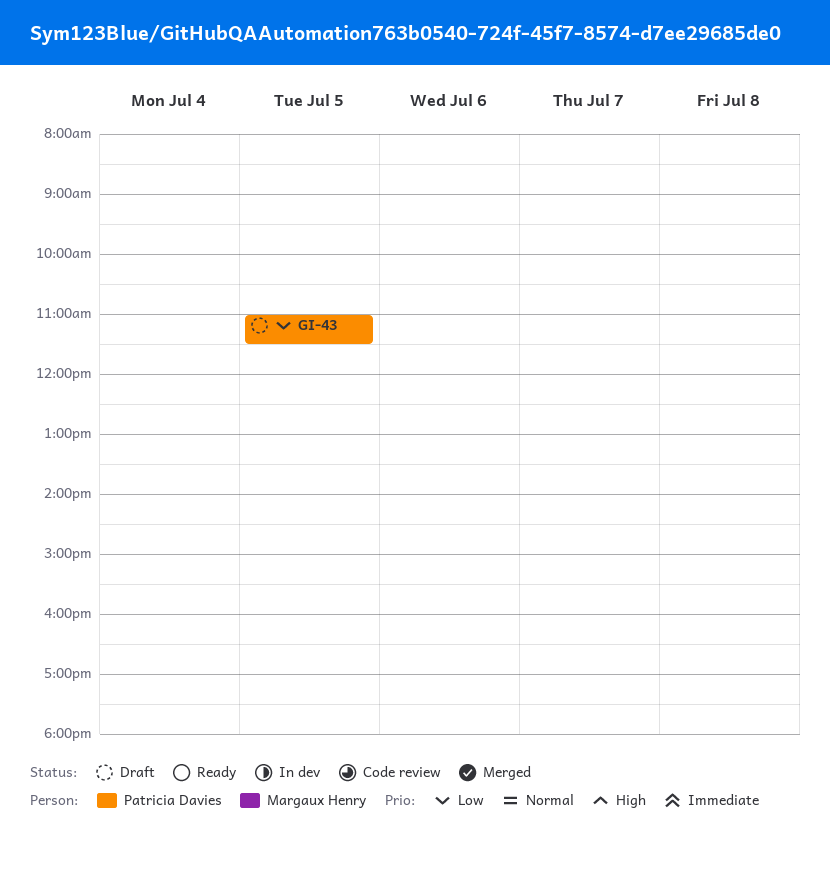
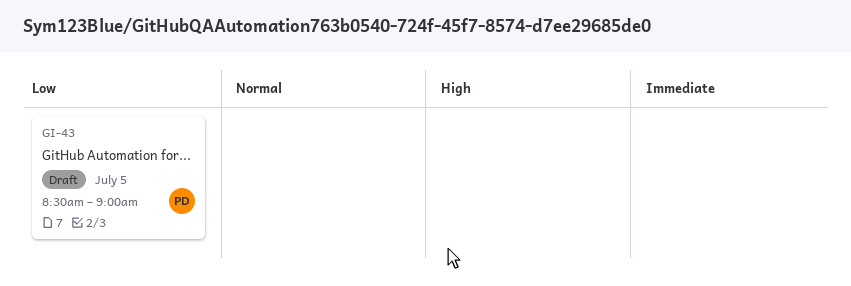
GI-43, begins: 11:00 -> 08:30
GI-43, ends: 11:30 -> 09:00

